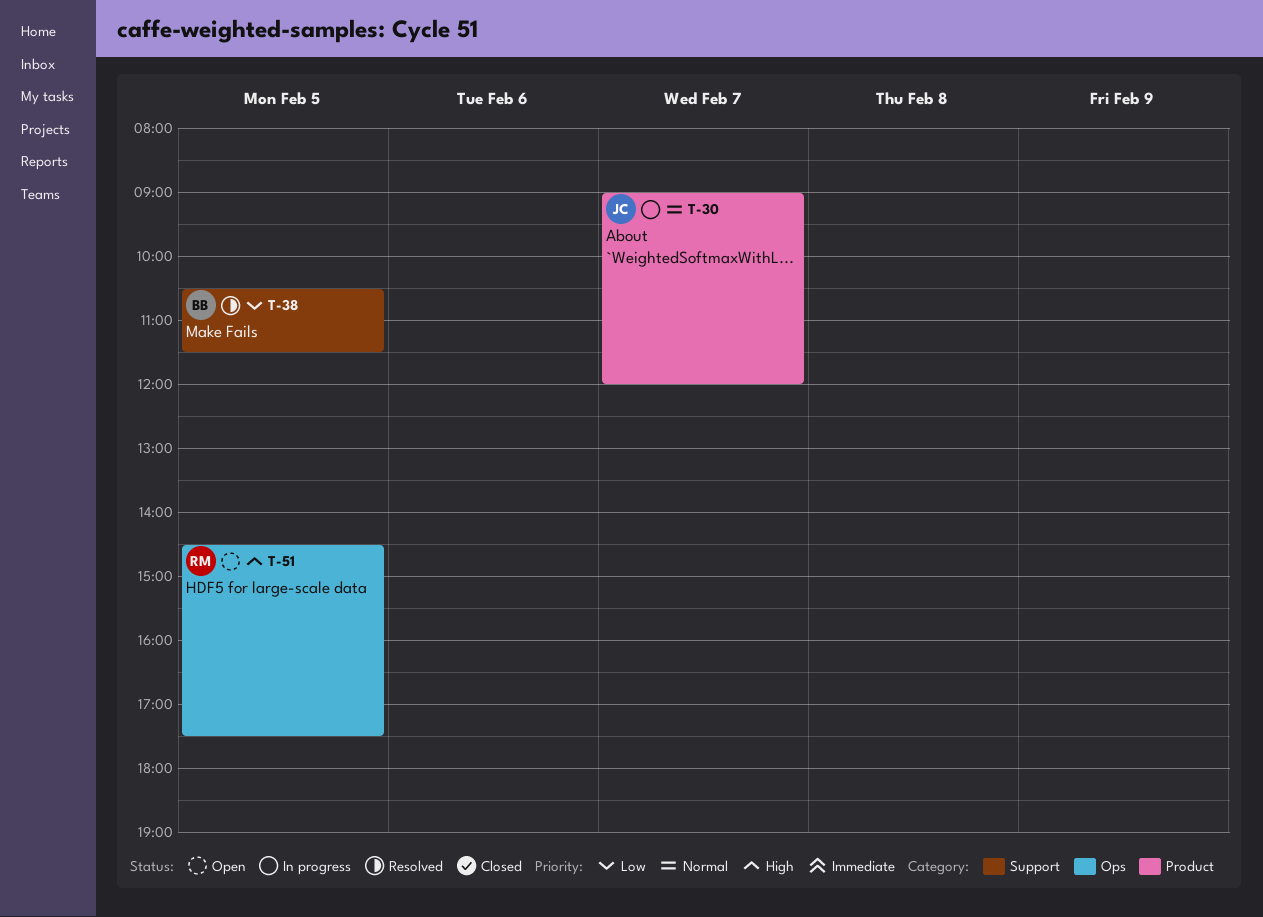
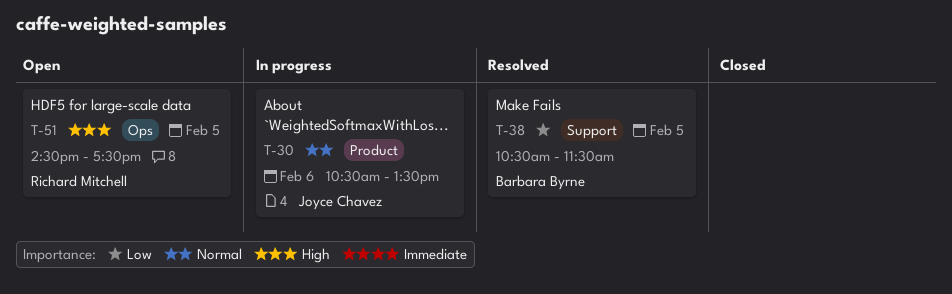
T-30, day: Feb 7 -> Feb 6
T-30, begins: 09:00 -> 10:30
T-30, ends: 12:00 -> 13:30

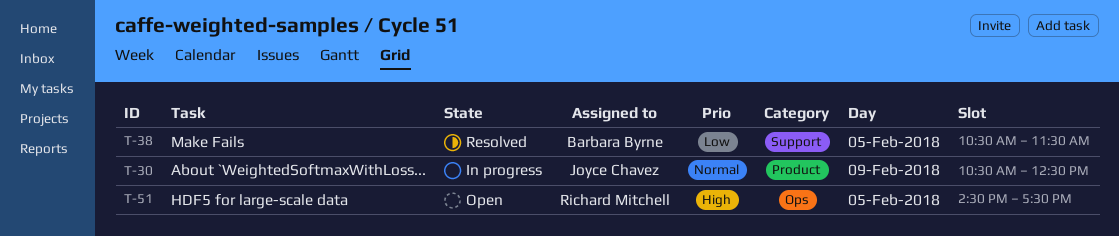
T-30, day: Feb 6 -> Feb 9
T-30, ends: 13:30 -> 12:30

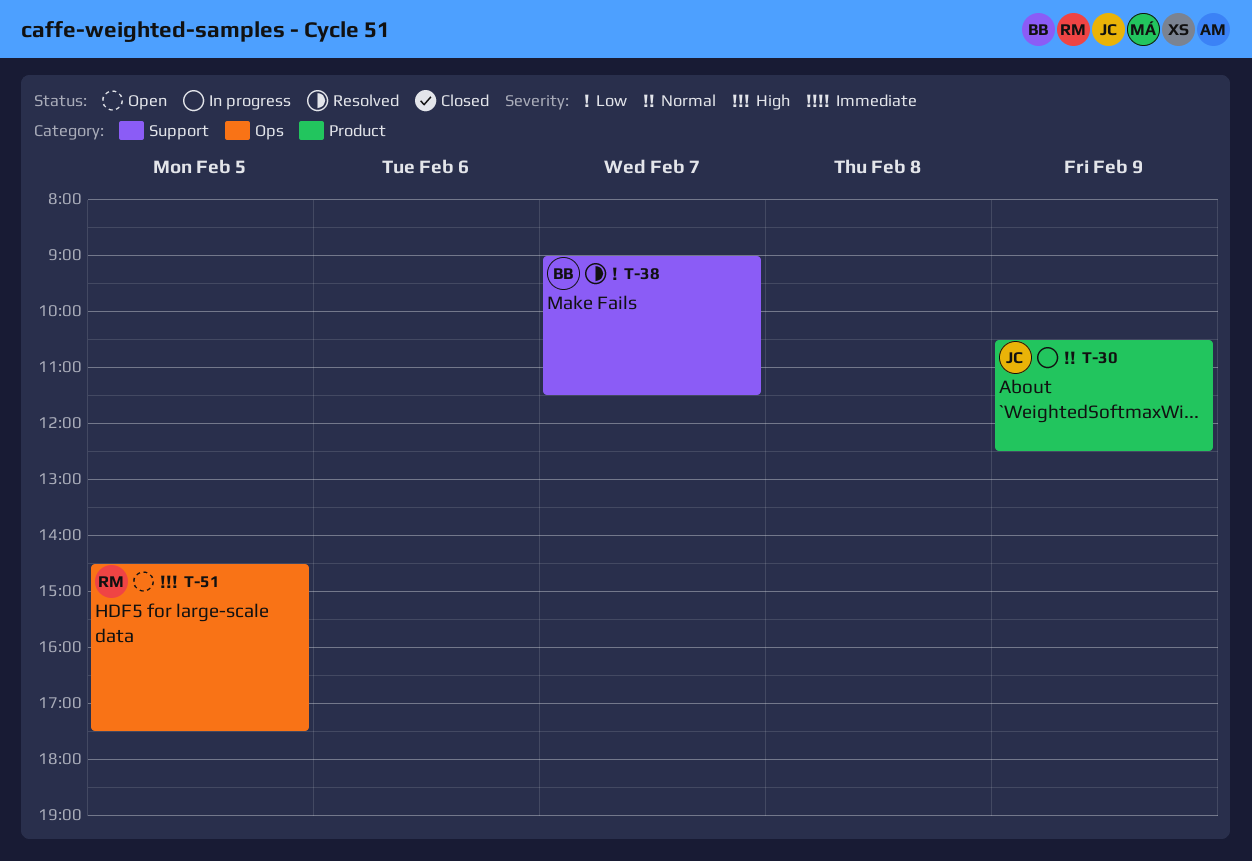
T-38, day: Feb 5 -> Feb 7
T-38, begins: 10:30 -> 09:00

